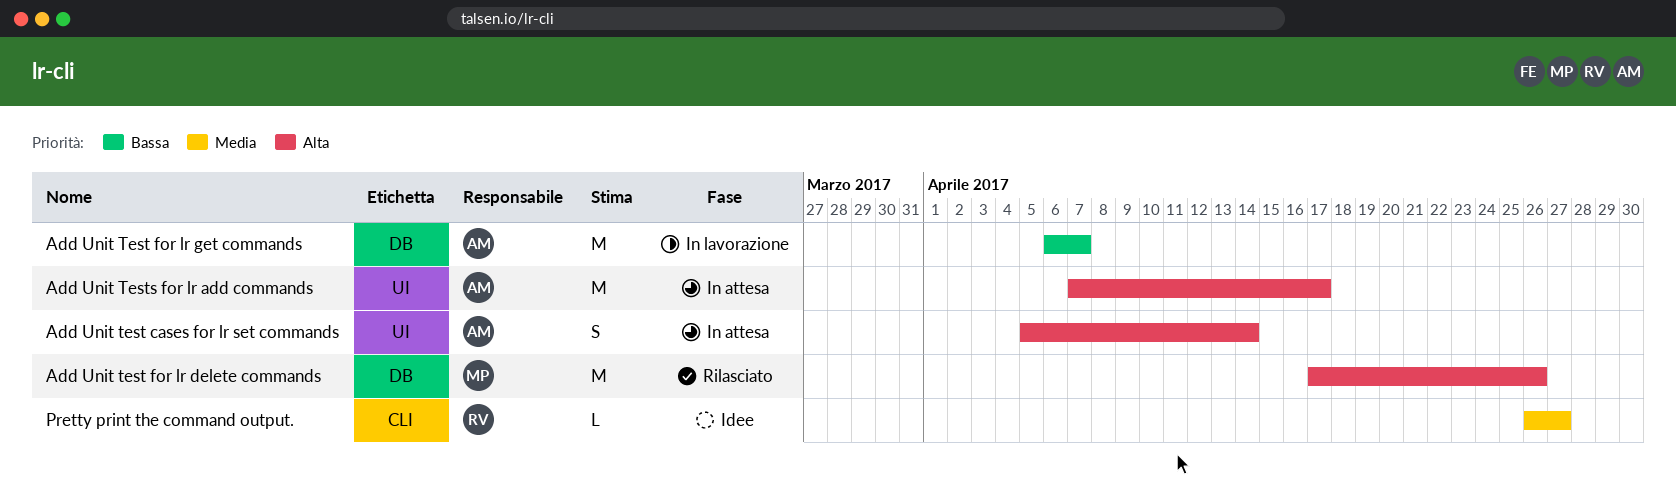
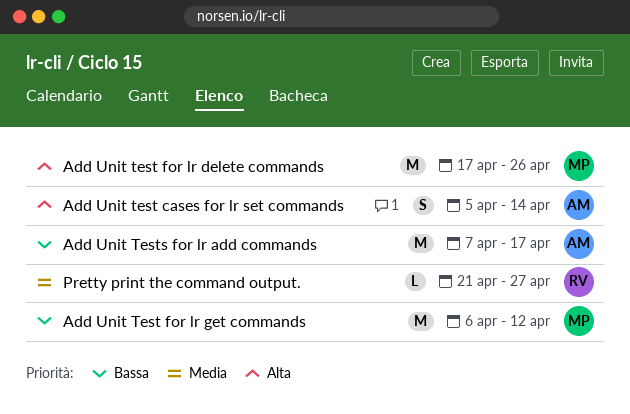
Add Unit Test for lr get commands, owner: AM -> MP
Add Unit Test for lr get commands, due: Apr 7 -> Apr 12
Add Unit Tests for lr add commands, priority: Alta -> Bassa
Pretty print the command output., start: Apr 26 -> Apr 21

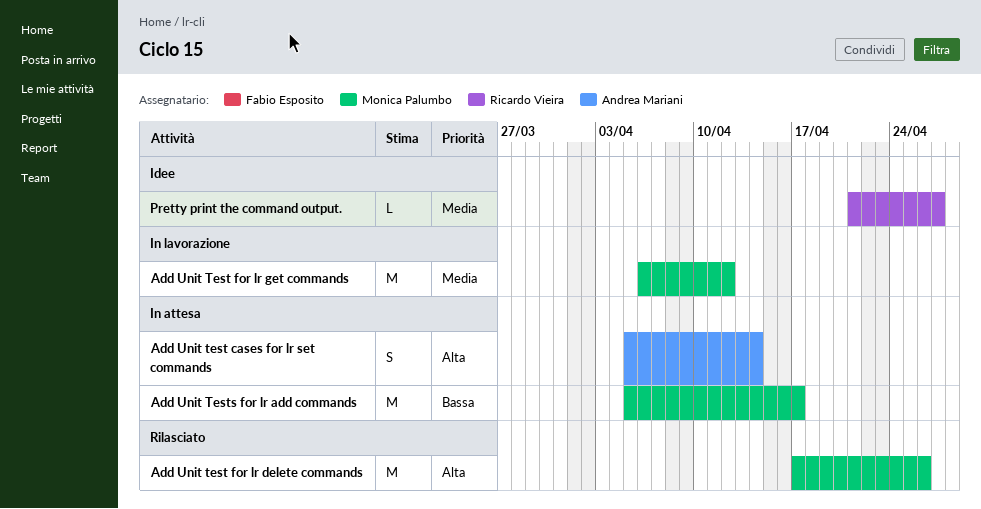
Add Unit Test for lr get commands, priority: Bassa -> Media
Add Unit Tests for lr add commands, owner: Andrea Mariani -> Monica Palumbo
Add Unit Tests for lr add commands, start: Apr 7 -> Apr 5

